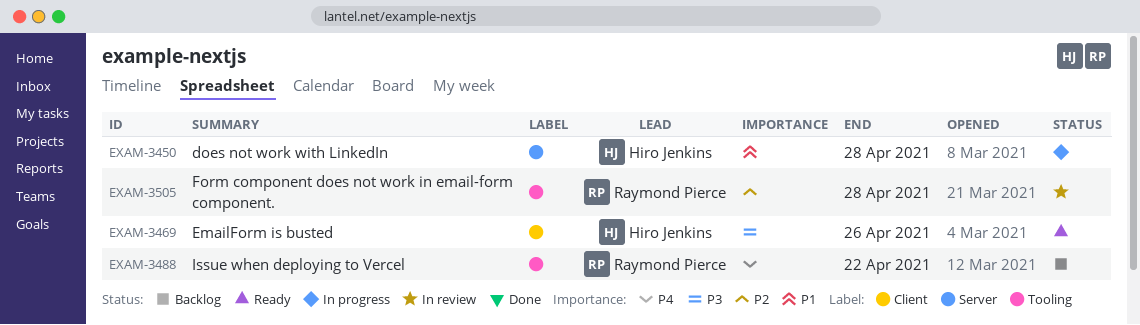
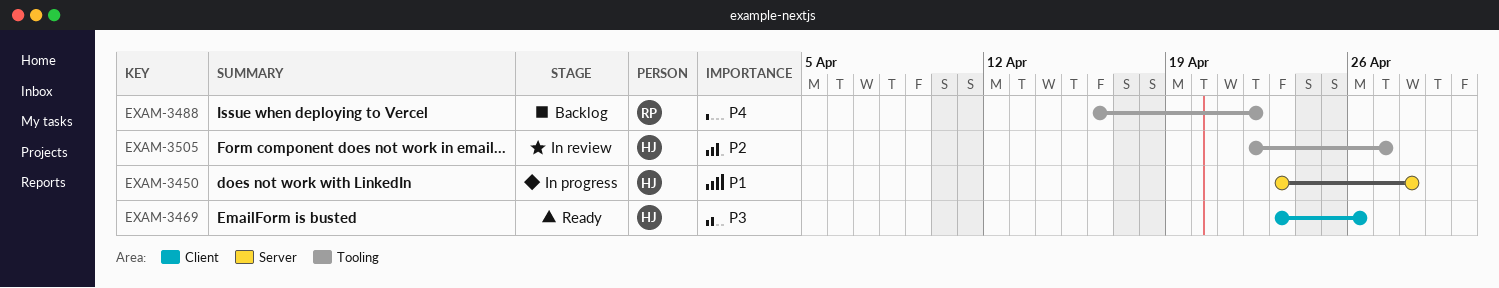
EXAM-3505, owner: Raymond Pierce -> Hiro Jenkins
EXAM-3505, due: Apr 28 -> Apr 27

